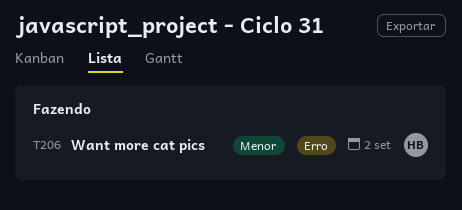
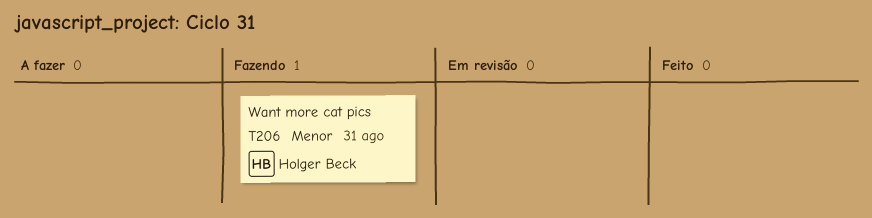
T206, due: Sep 2 -> Aug 31

